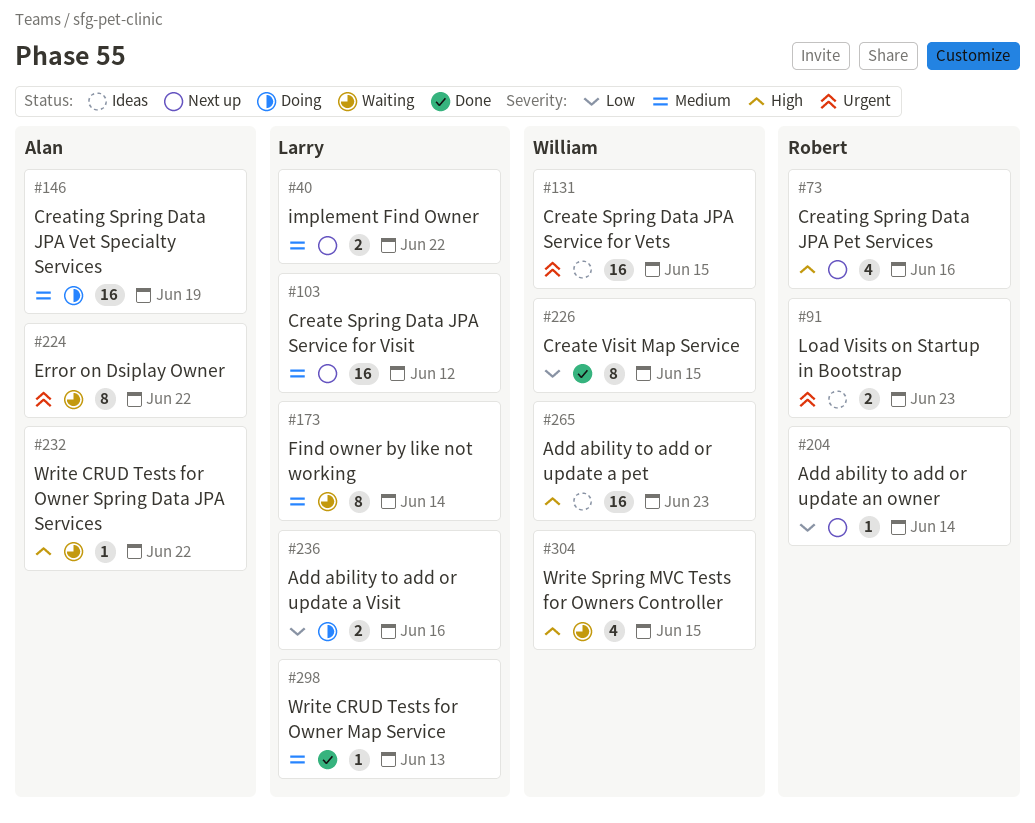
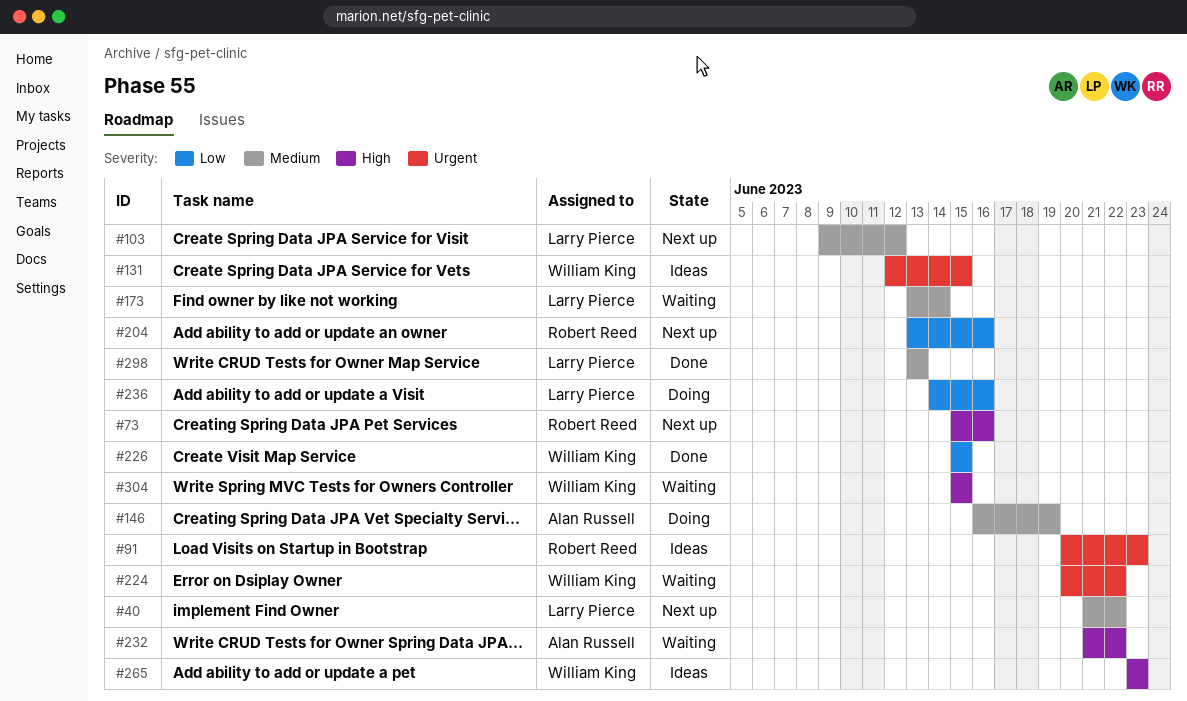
#204, due: Jun 14 -> Jun 16
#224, owner: Alan Russell -> William King

